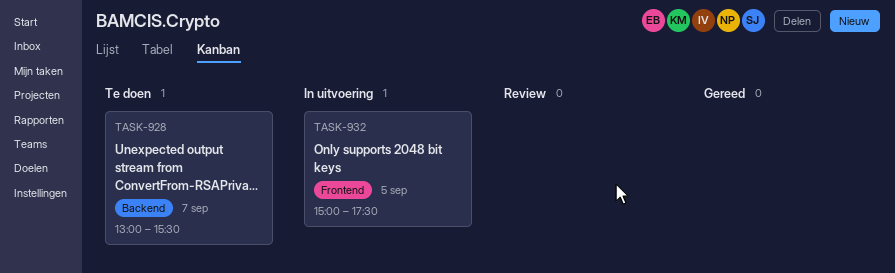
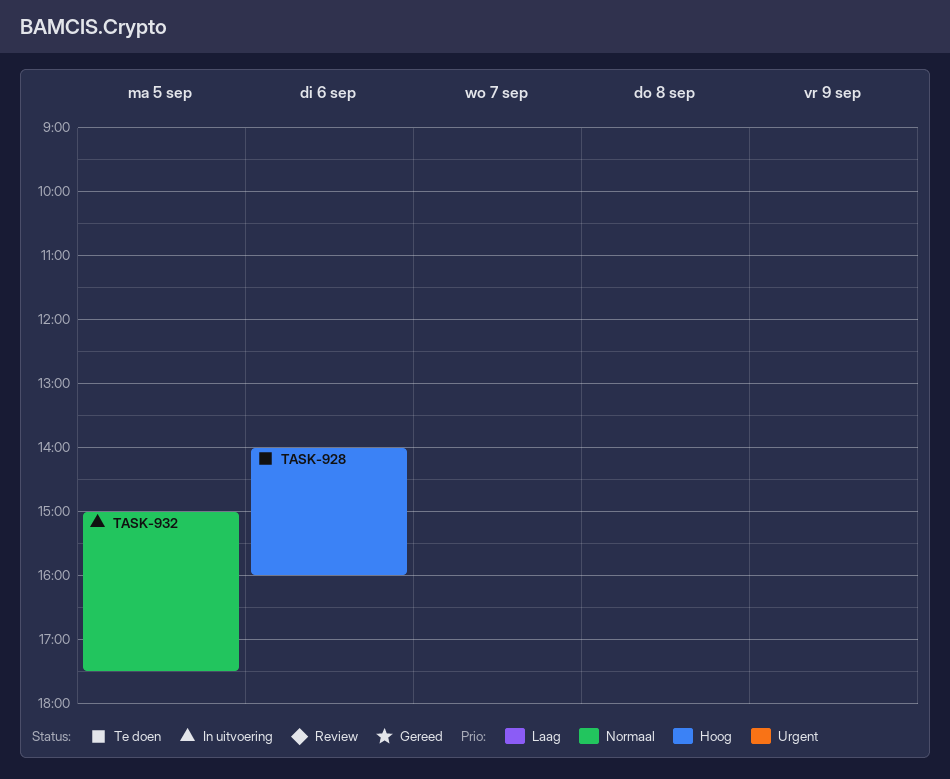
TASK-928, day: Sep 7 -> Sep 6
TASK-928, begins: 13:00 -> 14:00
TASK-928, ends: 15:30 -> 16:00

